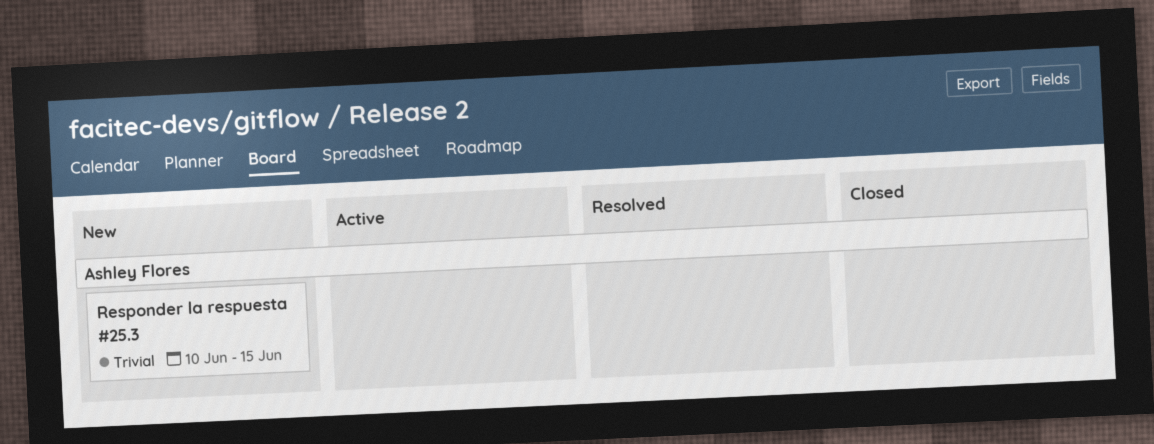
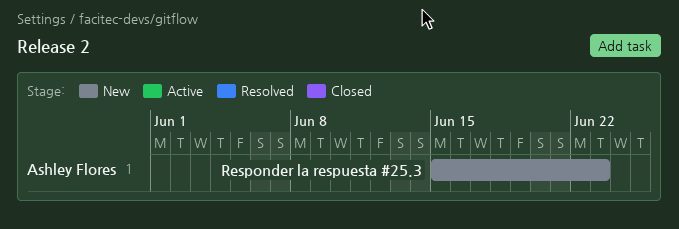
Responder la respuesta #25.3, start: Jun 10 -> Jun 15
Responder la respuesta #25.3, due: Jun 15 -> Jun 23

